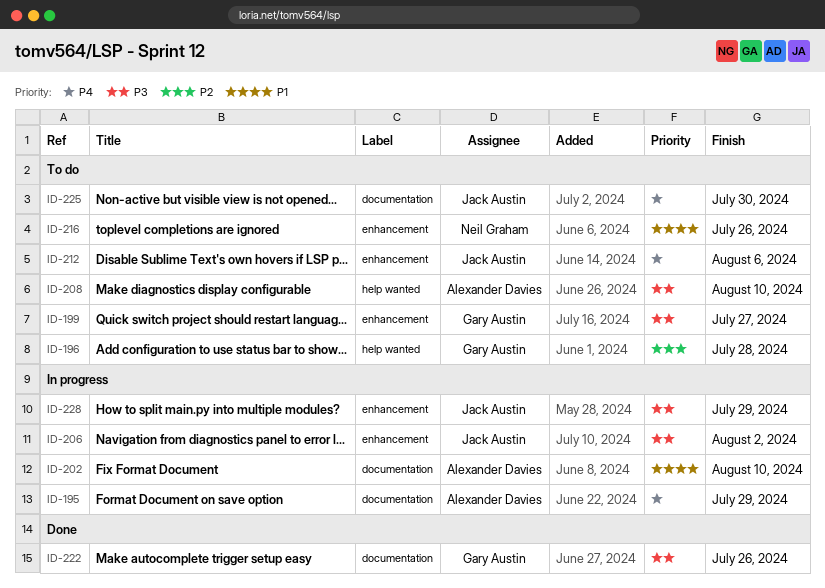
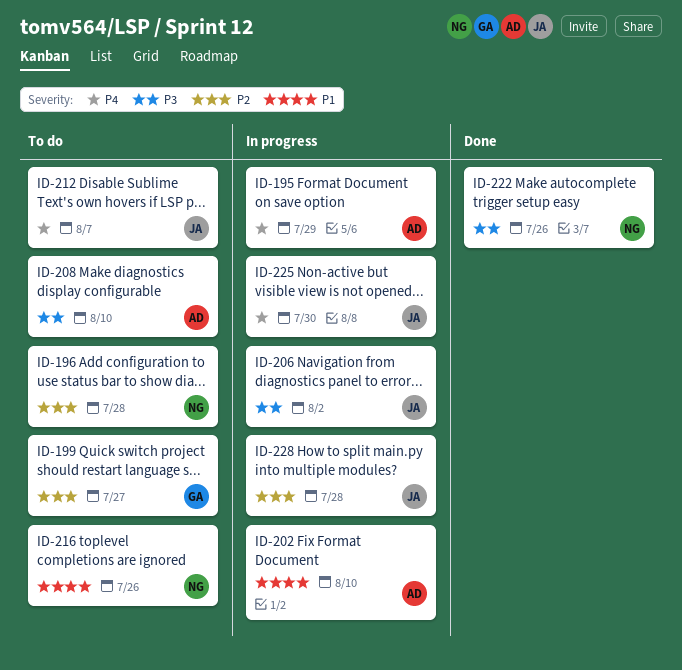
ID-196, owner: Gary Austin -> Neil Graham
ID-199, priority: P3 -> P2
ID-212, due: Aug 6 -> Aug 7
ID-222, owner: Gary Austin -> Neil Graham
ID-225, status: To do -> In progress
ID-228, priority: P3 -> P2
ID-228, due: Jul 29 -> Jul 28

